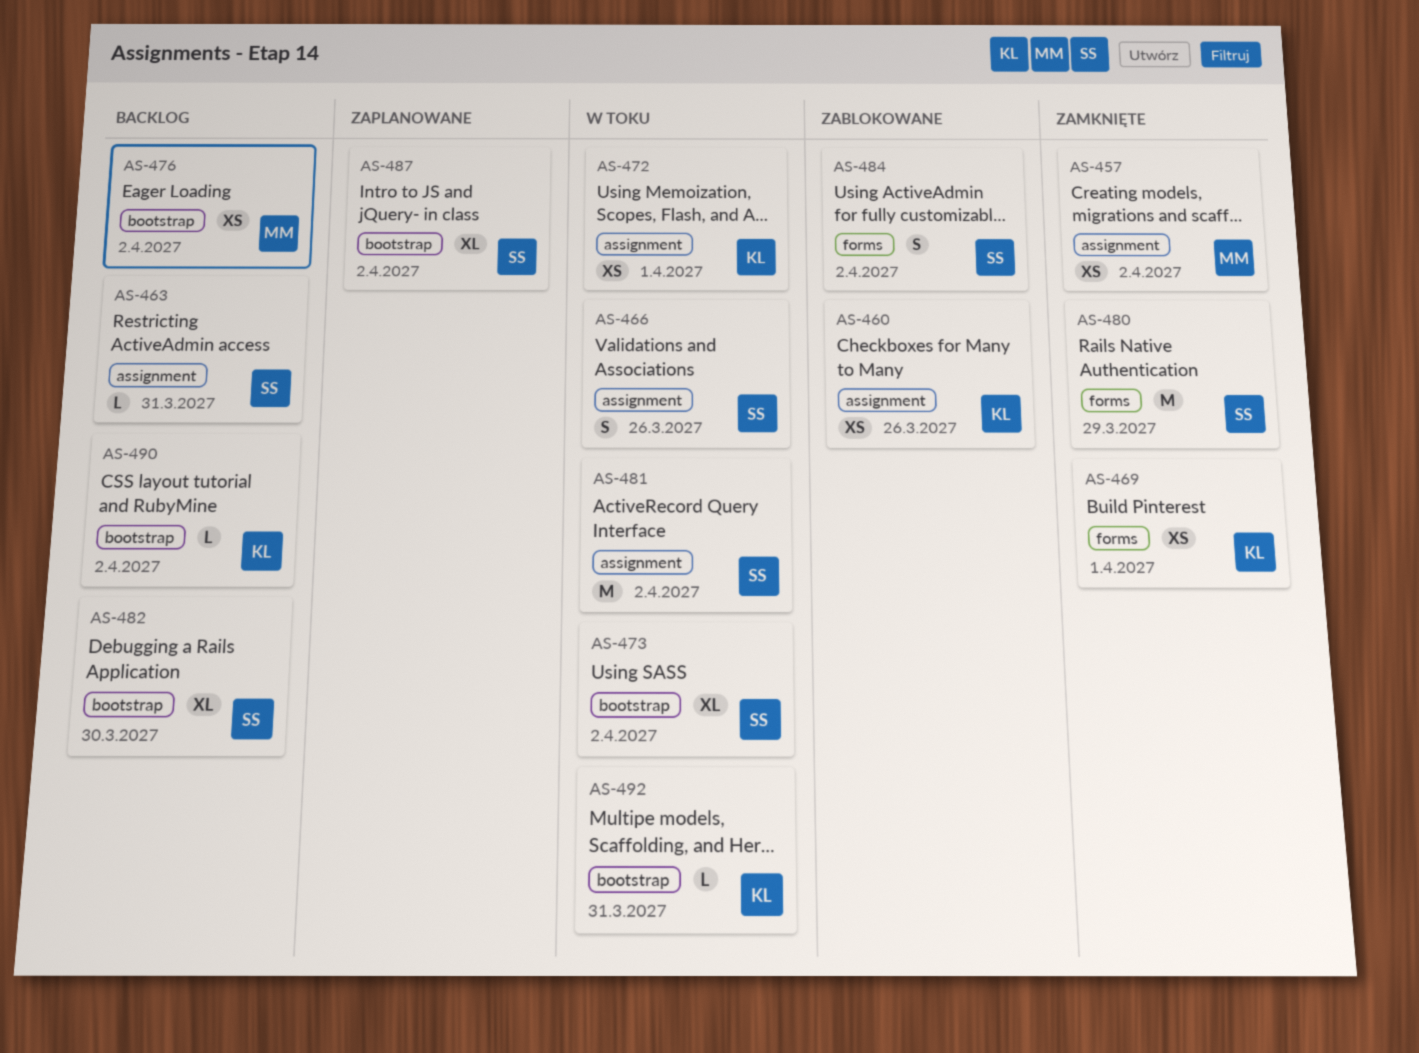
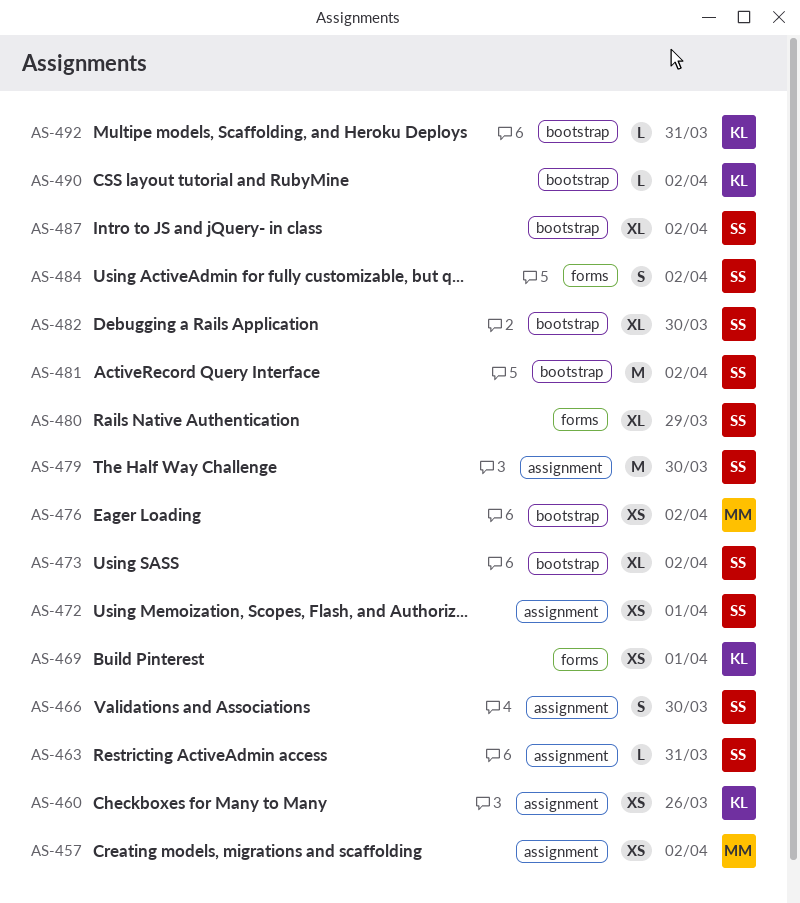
AS-466, due: Mar 26 -> Mar 30
AS-472, owner: KL -> SS
AS-479: none -> present
AS-480, estimate: M -> XL
AS-481, label: assignment -> bootstrap

